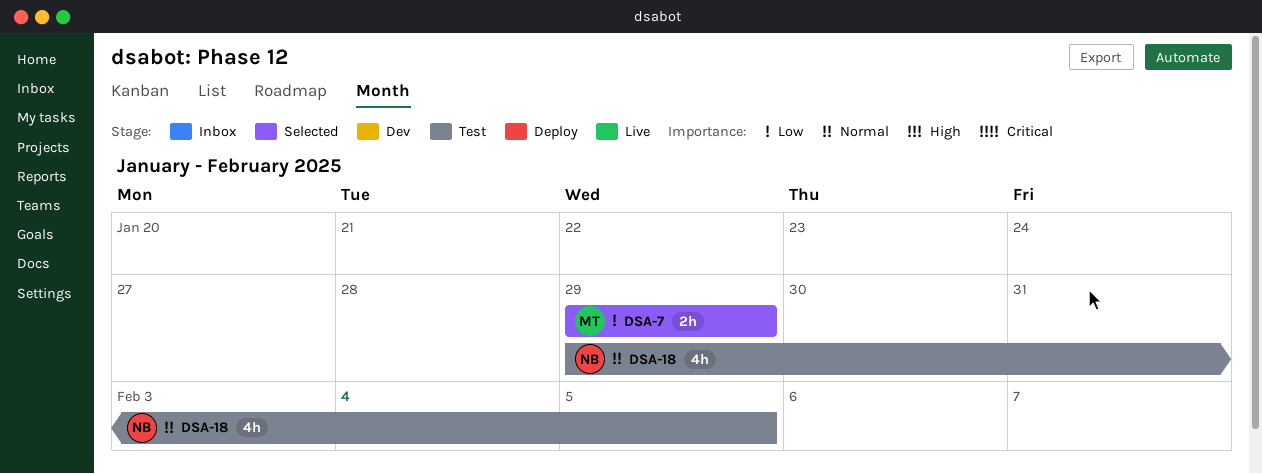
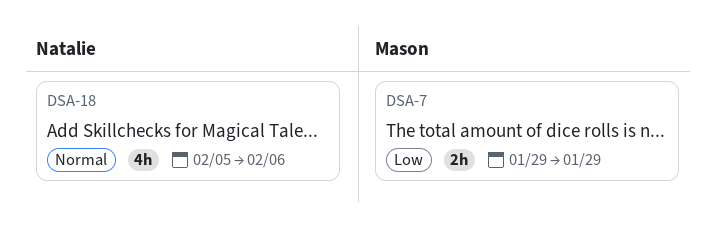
DSA-18, start: Jan 29 -> Feb 5
DSA-18, due: Feb 5 -> Feb 6

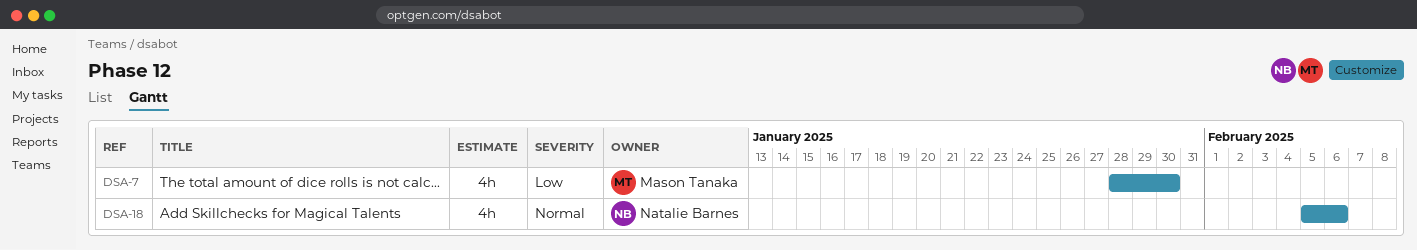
DSA-7, estimate: 2h -> 4h
DSA-7, start: Jan 29 -> Jan 28
DSA-7, due: Jan 29 -> Jan 30

